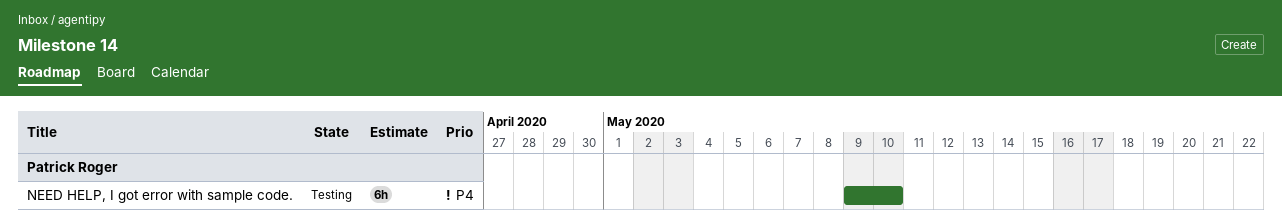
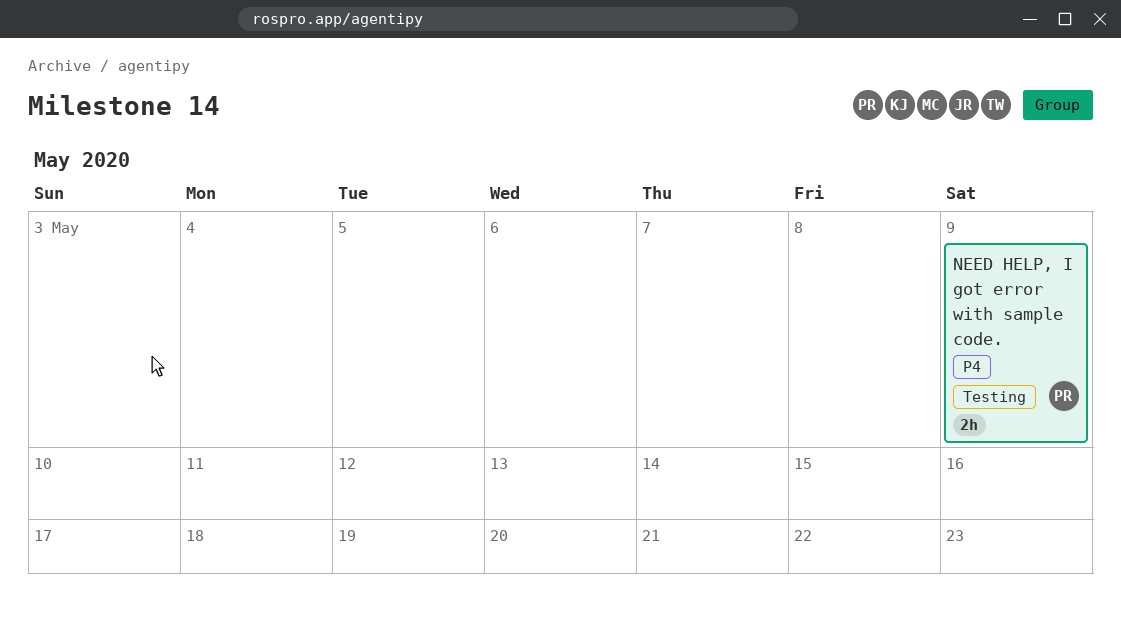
NEED HELP, I got error with sample code., estimate: 6h -> 2h
NEED HELP, I got error with sample code., due: May 10 -> May 9

